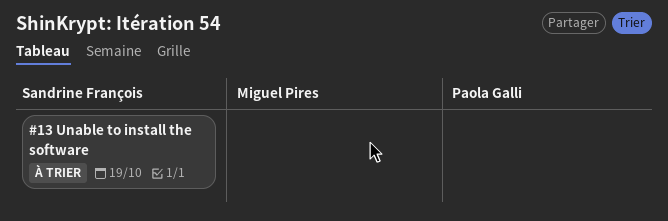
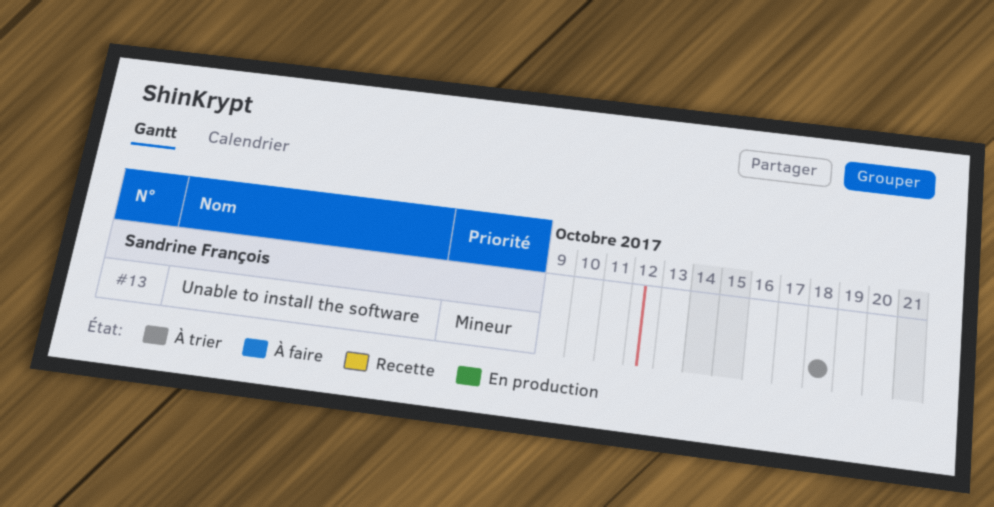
#13, due: Oct 19 -> Oct 18

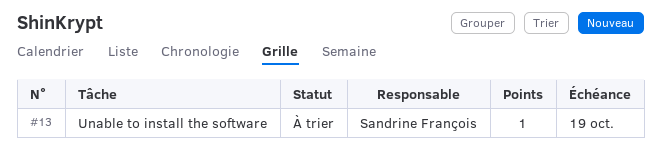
#13, due: Oct 18 -> Oct 19

